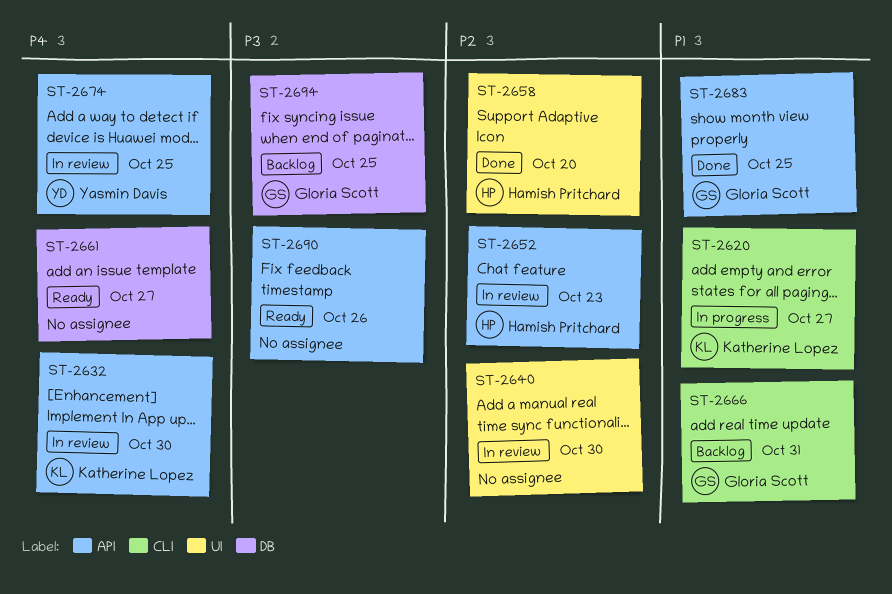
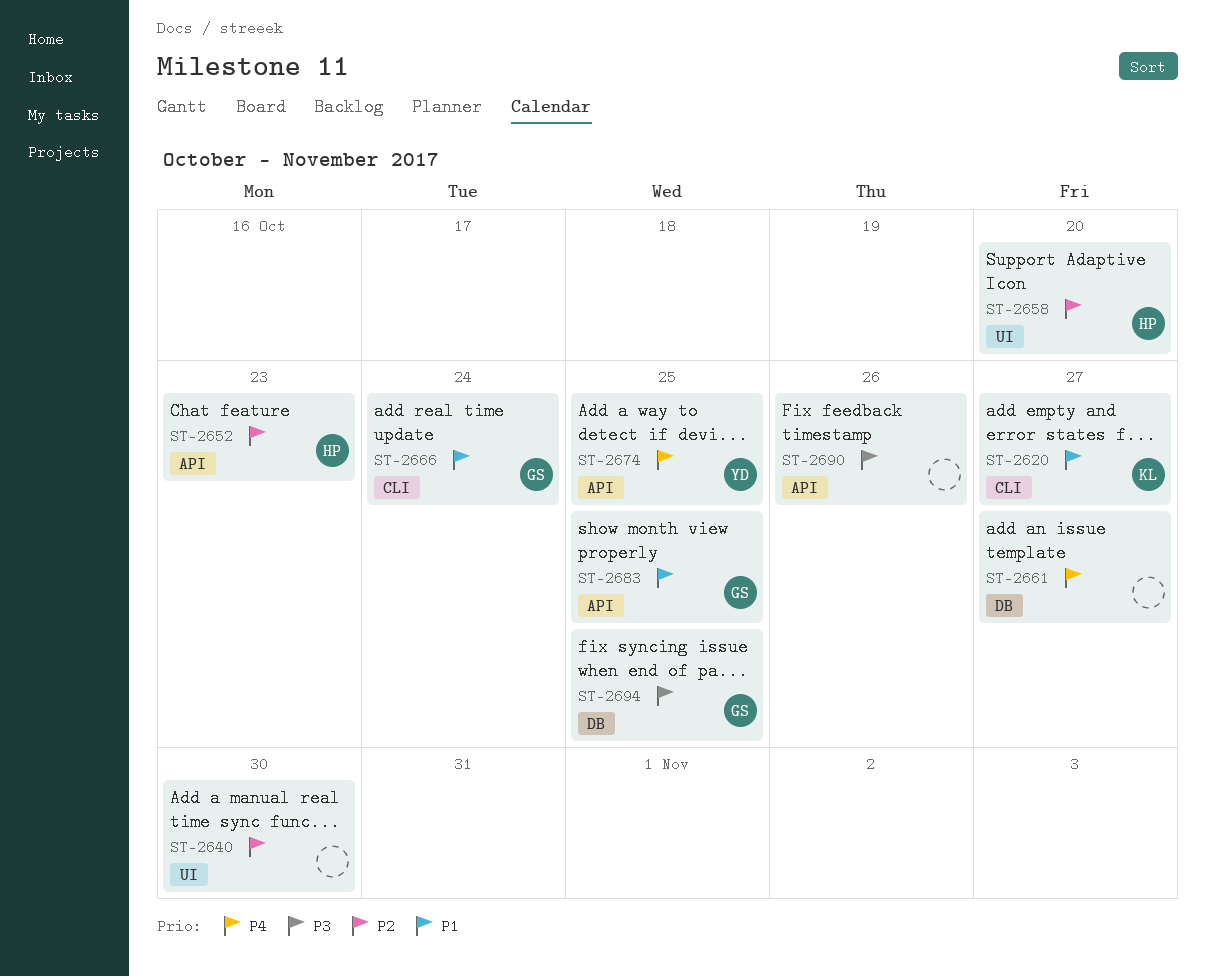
ST-2632: present -> none
ST-2666, due: Oct 31 -> Oct 24

